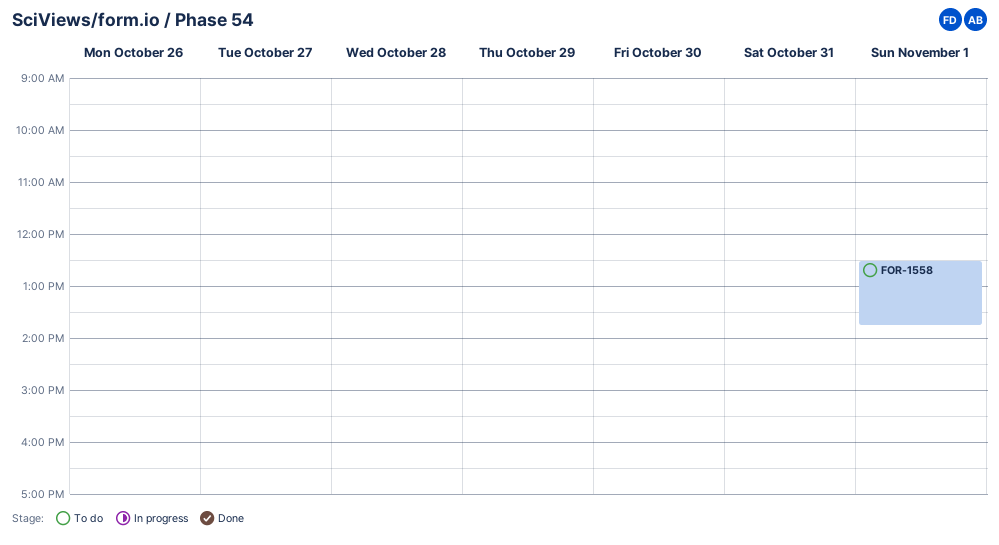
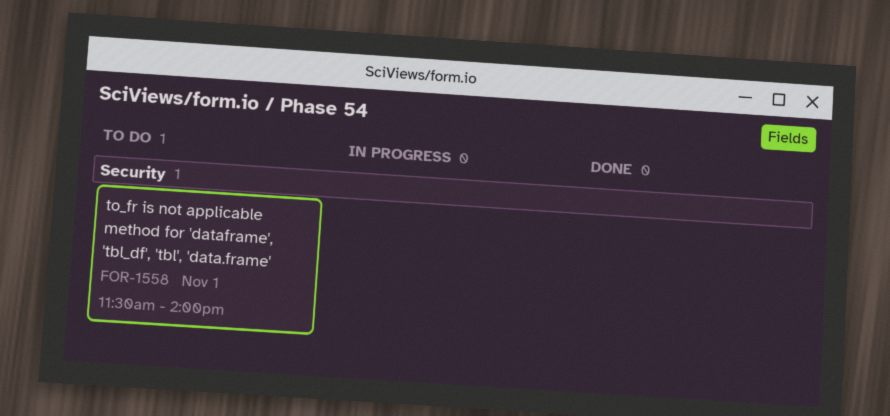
FOR-1558, begins: 12:30 -> 11:30
FOR-1558, ends: 13:45 -> 14:00

